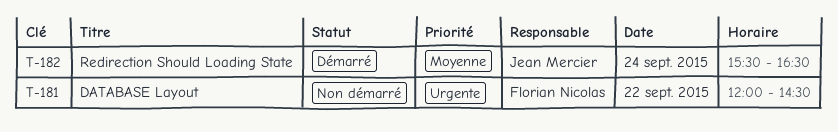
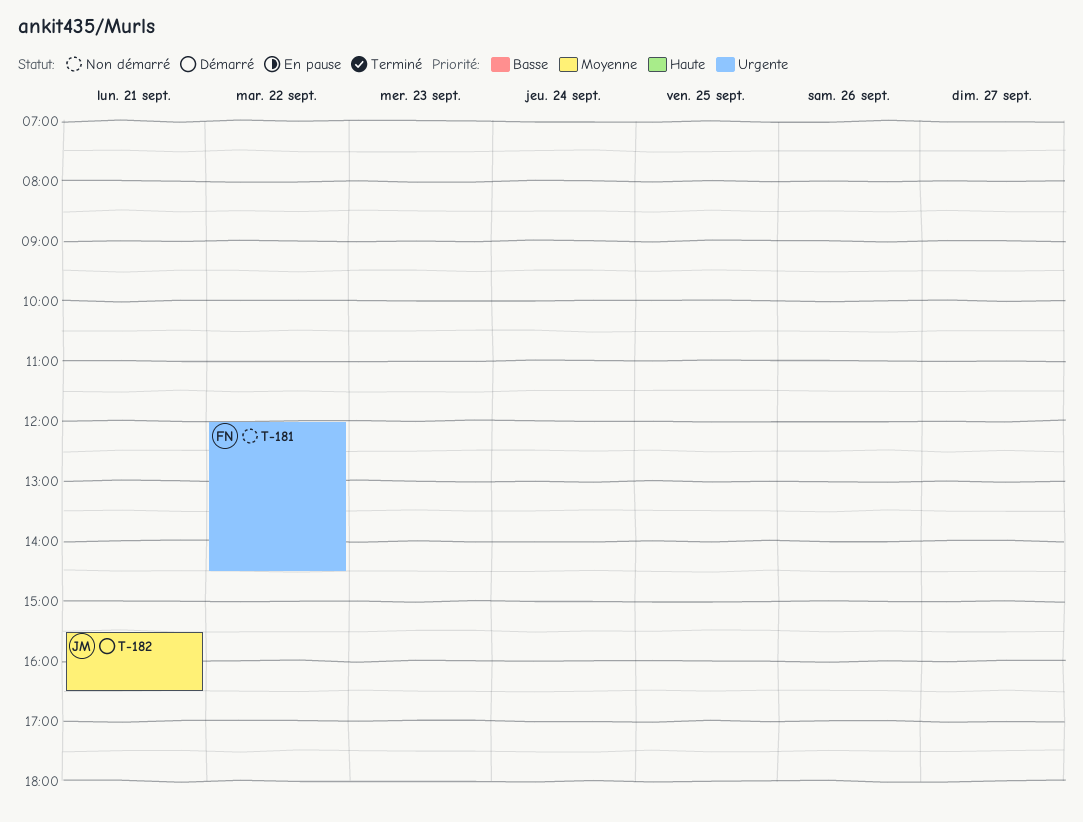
T-182, day: Sep 24 -> Sep 21

